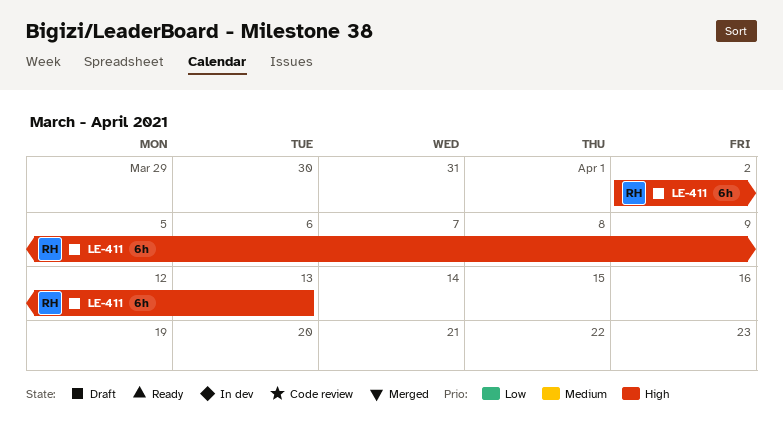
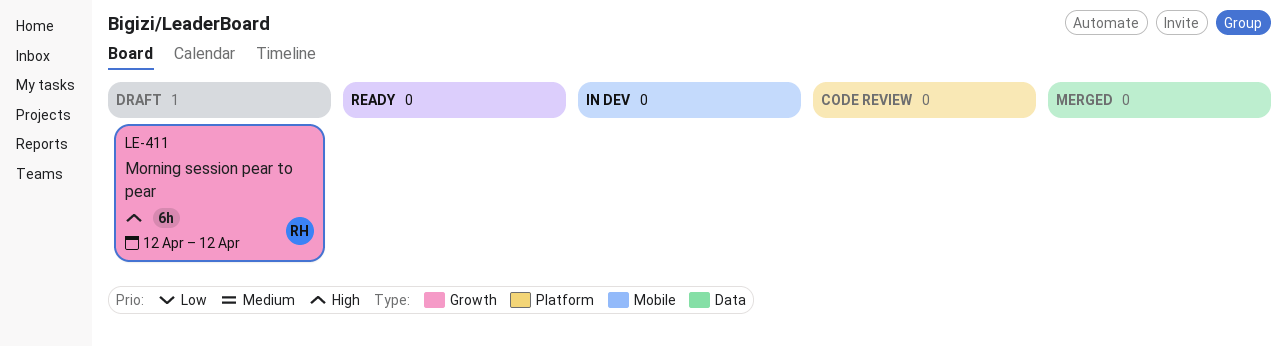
LE-411, start: Apr 2 -> Apr 12
LE-411, due: Apr 13 -> Apr 12

